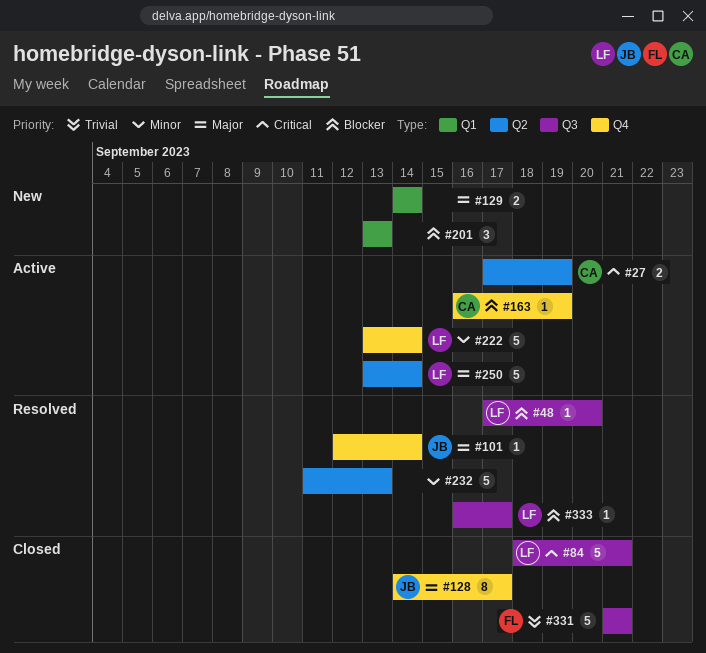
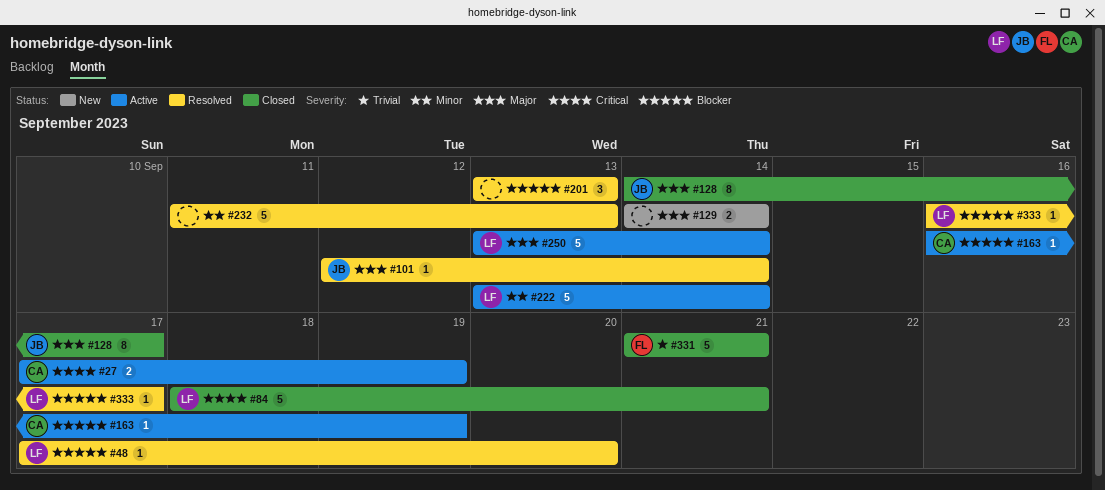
#201, status: New -> Resolved

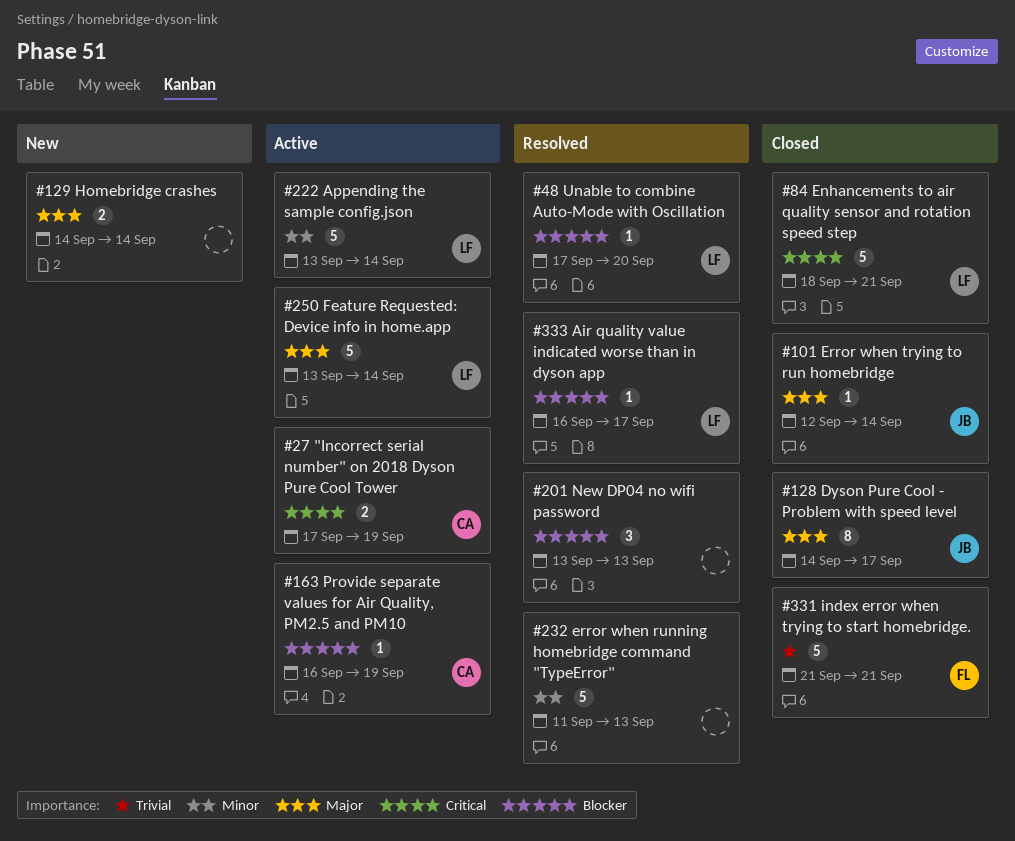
#101, status: Resolved -> Closed

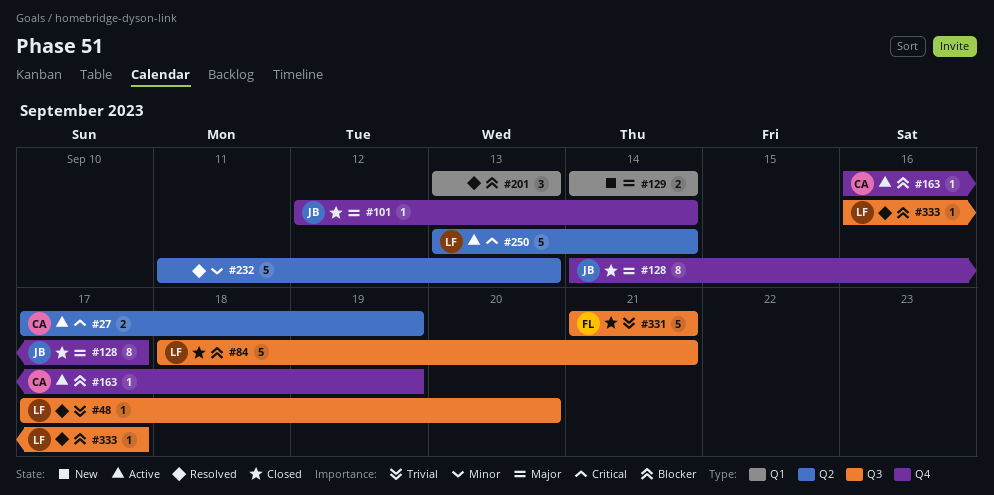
#48, priority: Blocker -> Trivial
#84, priority: Critical -> Blocker
#222: present -> none
#250, priority: Major -> Critical

